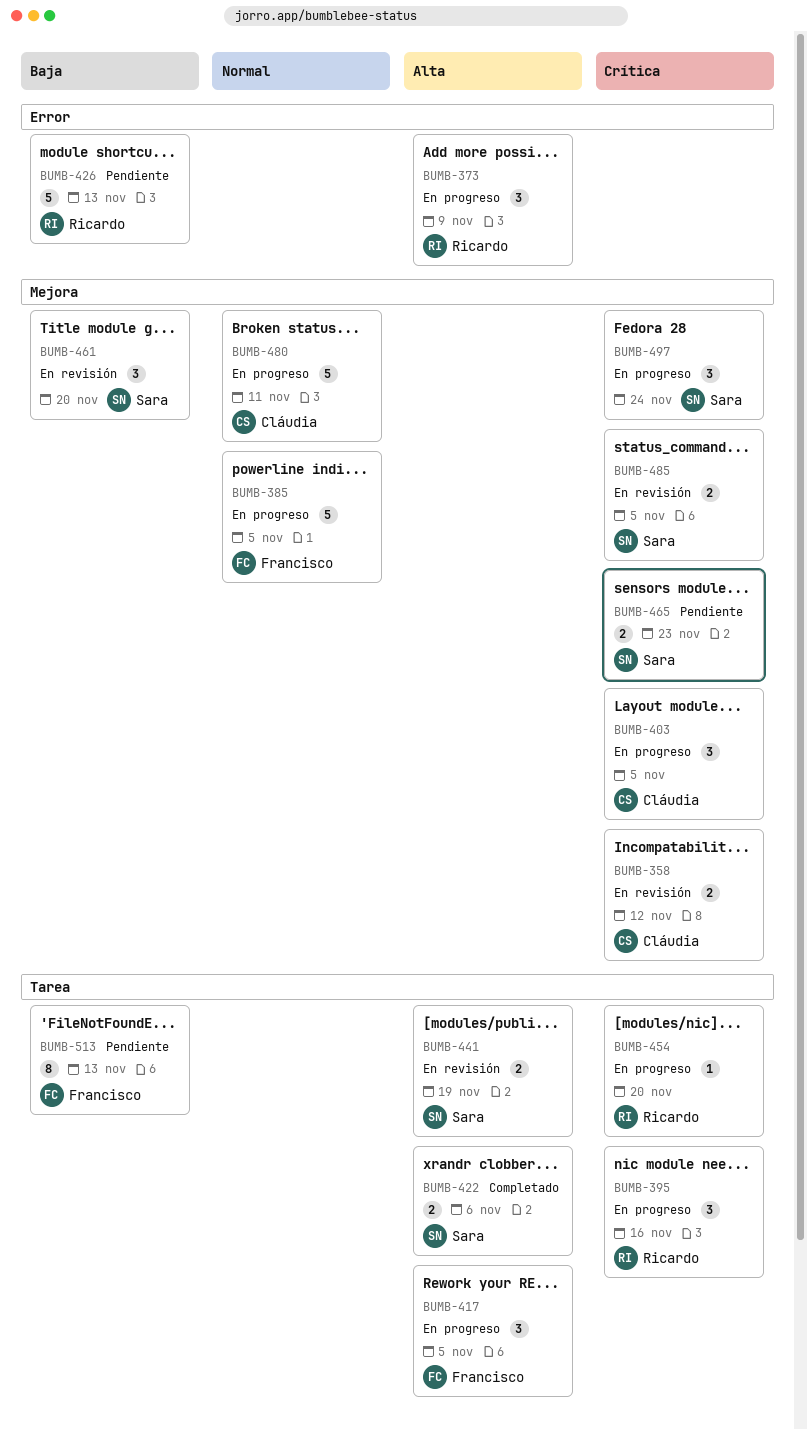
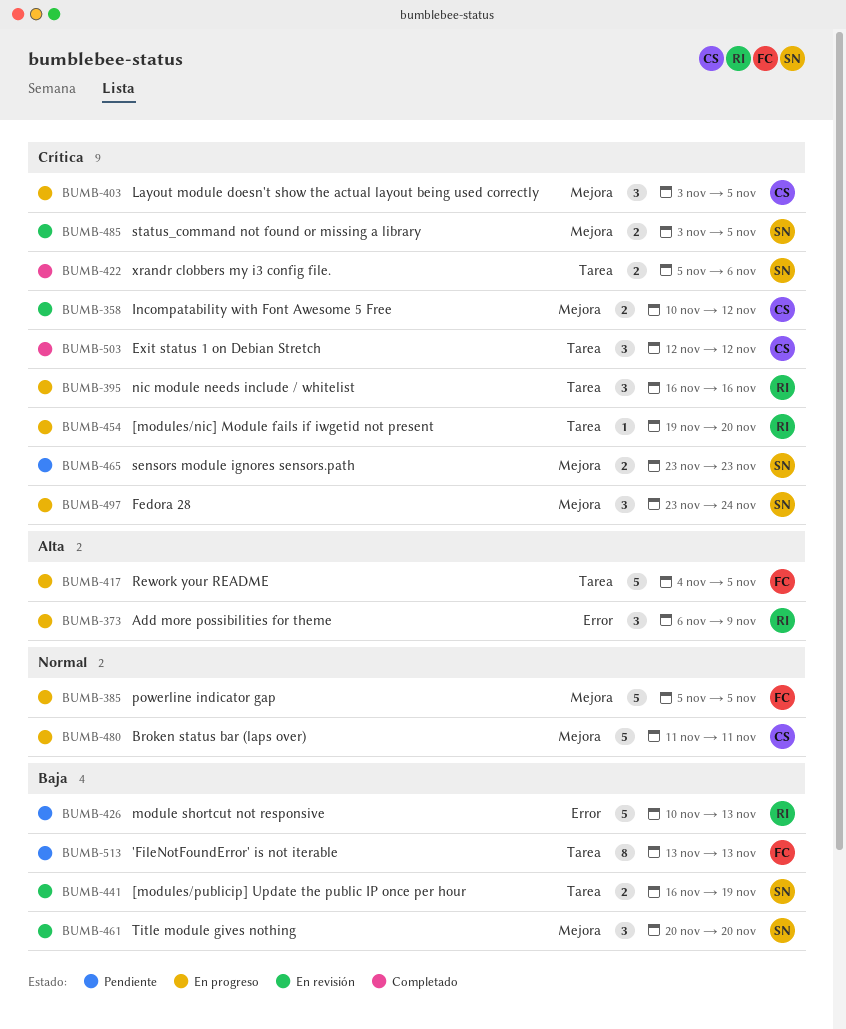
BUMB-417, estimate: 3 -> 5
BUMB-422, priority: Alta -> Crítica
BUMB-441, priority: Alta -> Baja
BUMB-503: none -> present

